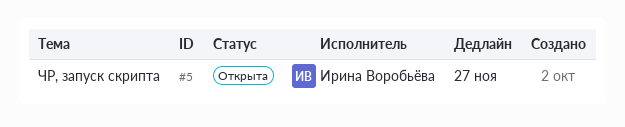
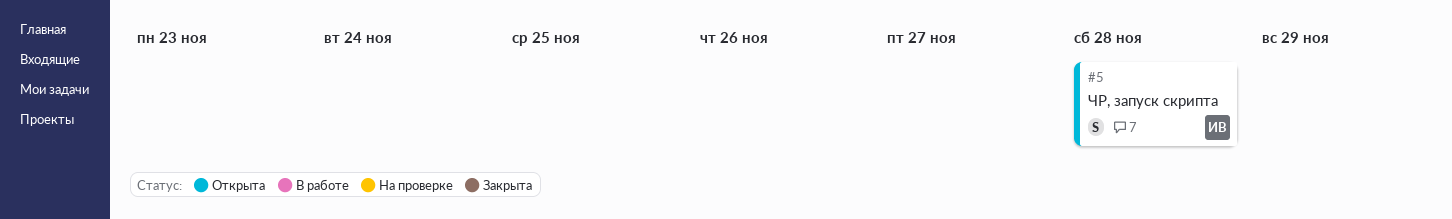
#5, due: Nov 27 -> Nov 28

